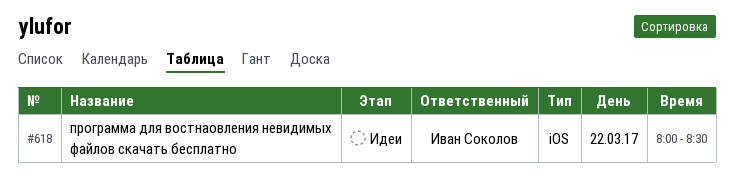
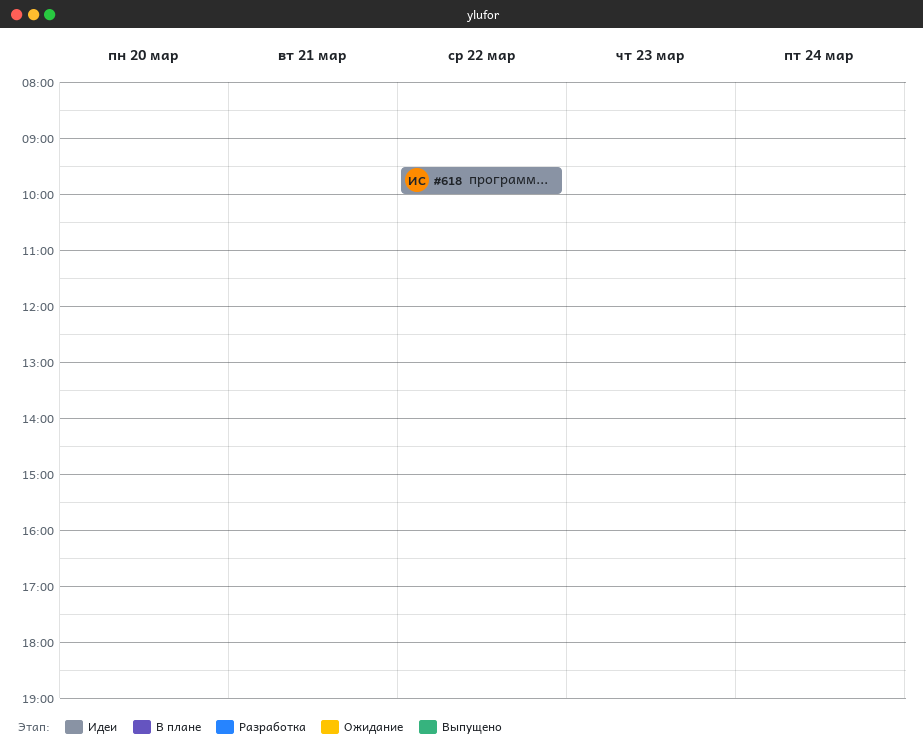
#618, begins: 08:00 -> 09:30
#618, ends: 08:30 -> 10:00

